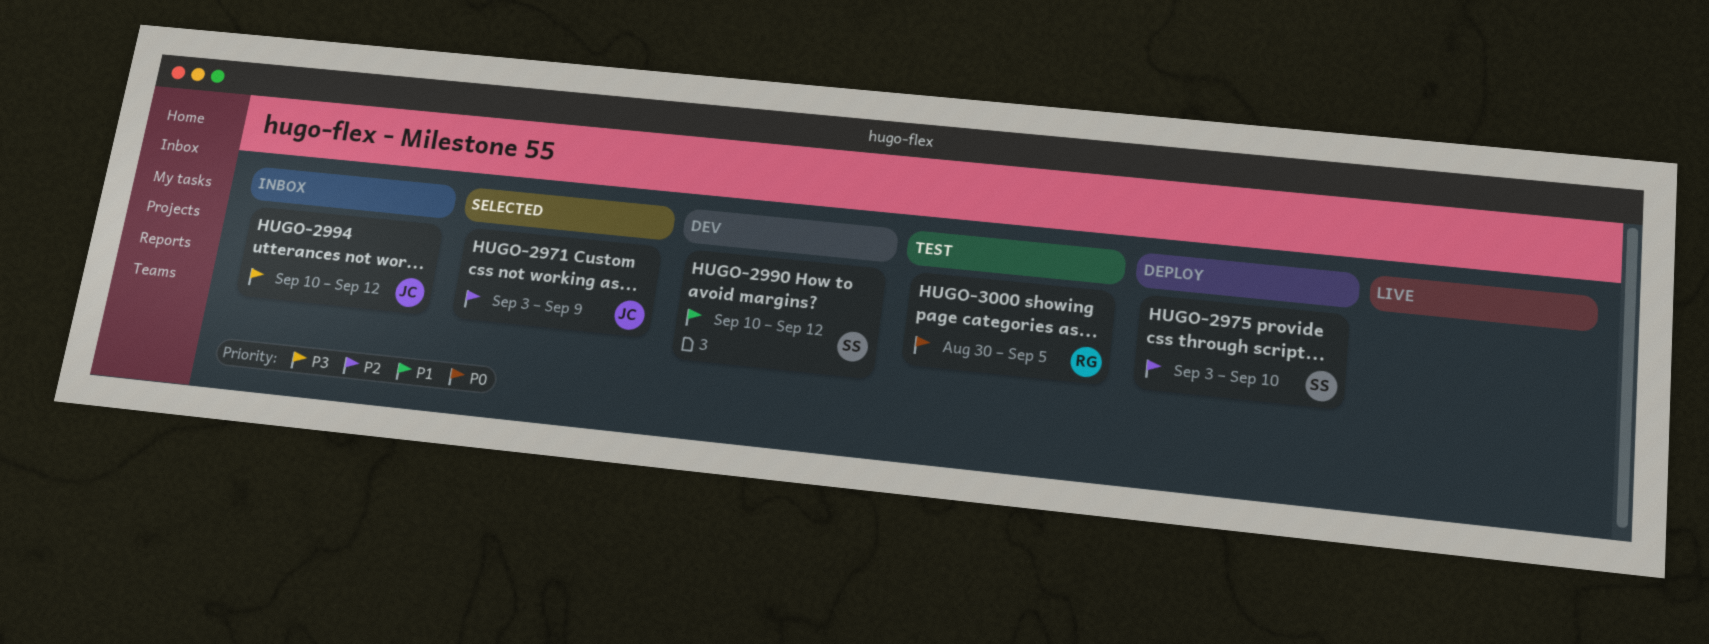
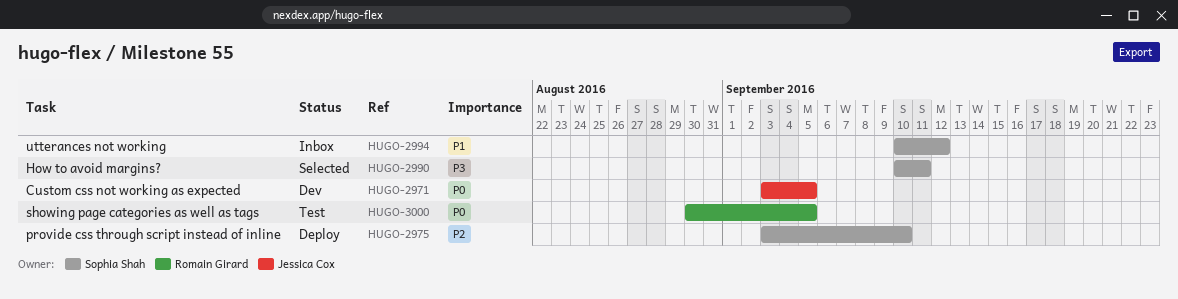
HUGO-2971, status: Selected -> Dev
HUGO-2971, priority: P2 -> P0
HUGO-2971, due: Sep 9 -> Sep 5
HUGO-2990, status: Dev -> Selected
HUGO-2990, priority: P1 -> P3
HUGO-2990, due: Sep 12 -> Sep 11
HUGO-2994, owner: Jessica Cox -> Sophia Shah
HUGO-2994, priority: P3 -> P1

